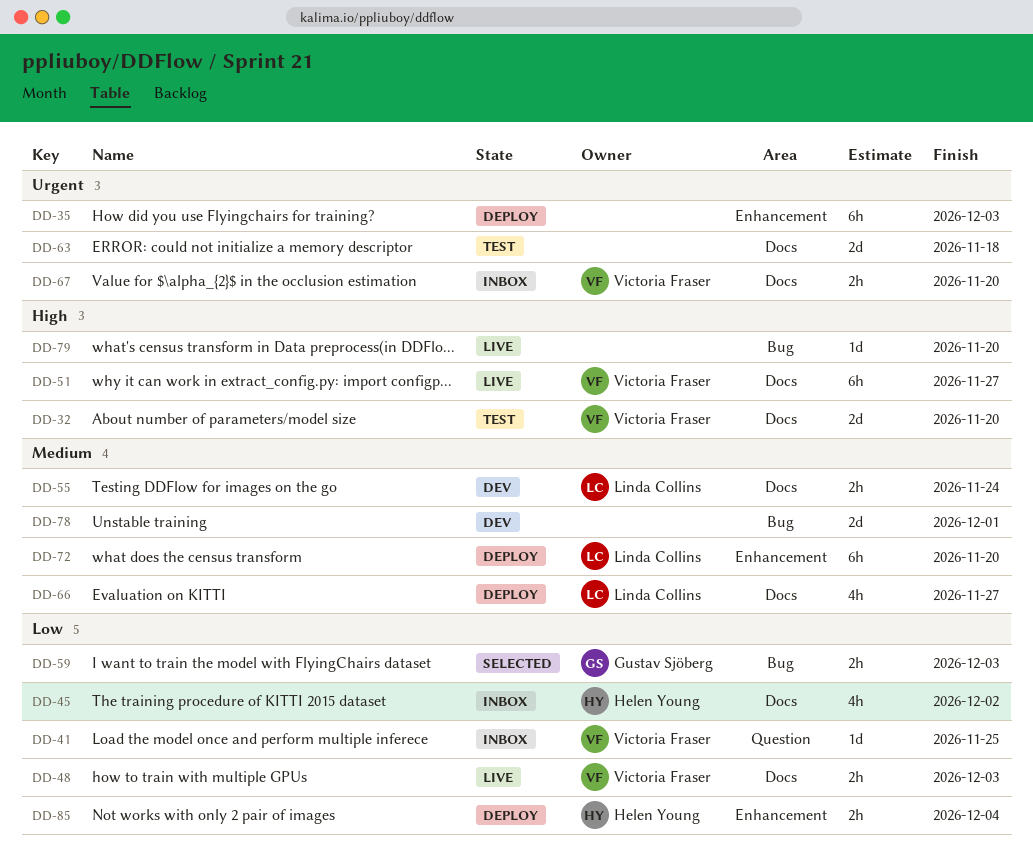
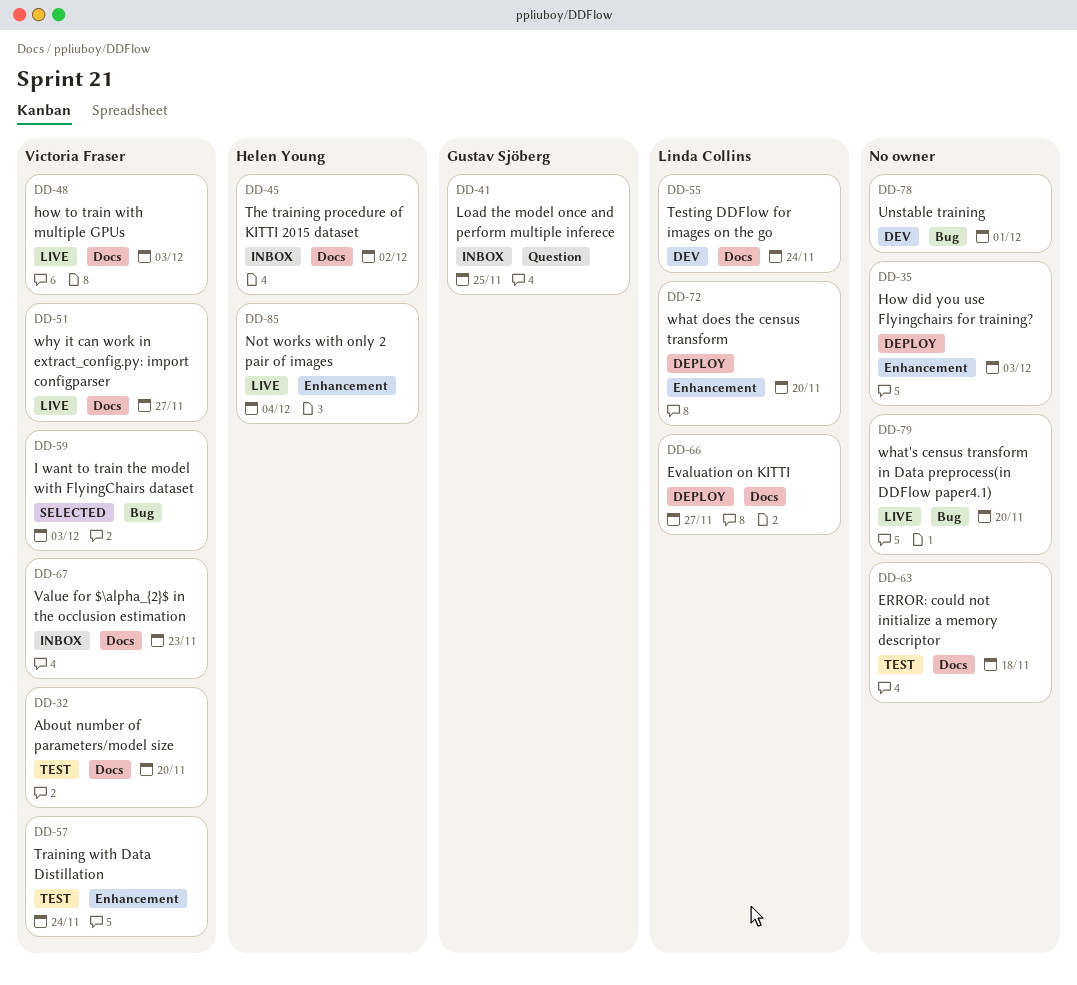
DD-41, owner: Victoria Fraser -> Gustav Sjöberg
DD-57: none -> present
DD-59, owner: Gustav Sjöberg -> Victoria Fraser
DD-67, due: Nov 20 -> Nov 23
DD-85, status: Deploy -> Live

